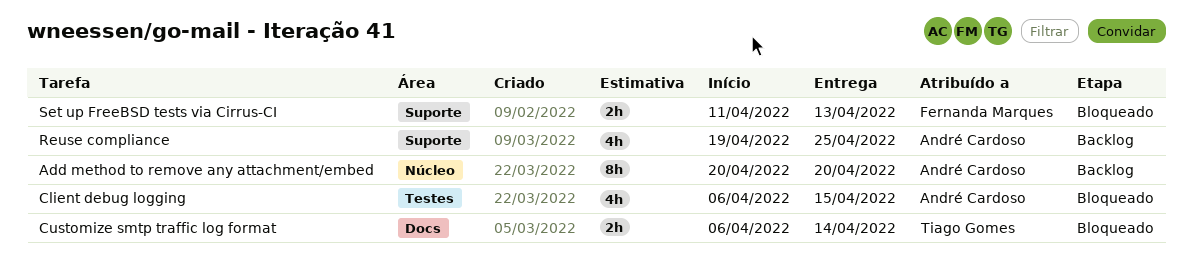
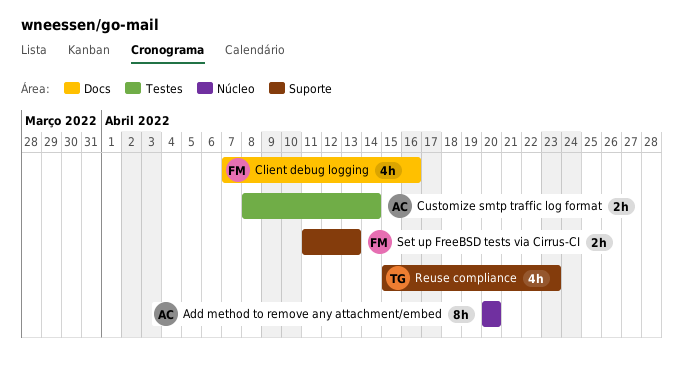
Client debug logging, owner: André Cardoso -> Fernanda Marques
Client debug logging, label: Testes -> Docs
Client debug logging, start: Apr 6 -> Apr 7
Client debug logging, due: Apr 15 -> Apr 16
Customize smtp traffic log format, owner: Tiago Gomes -> André Cardoso
Customize smtp traffic log format, label: Docs -> Testes
Customize smtp traffic log format, start: Apr 6 -> Apr 8
Reuse compliance, owner: André Cardoso -> Tiago Gomes
Reuse compliance, start: Apr 19 -> Apr 15
Reuse compliance, due: Apr 25 -> Apr 23

